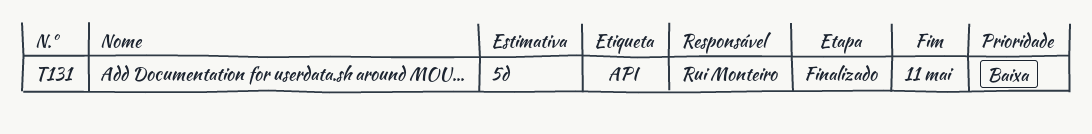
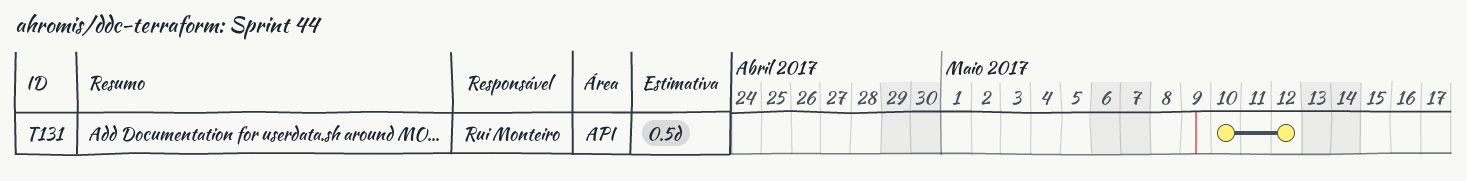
T131, estimate: 5d -> 0.5d
T131, due: May 11 -> May 12

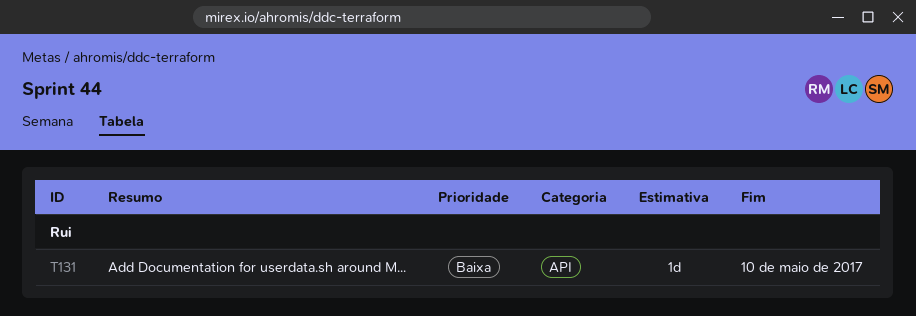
T131, estimate: 0.5d -> 1d
T131, due: May 12 -> May 10

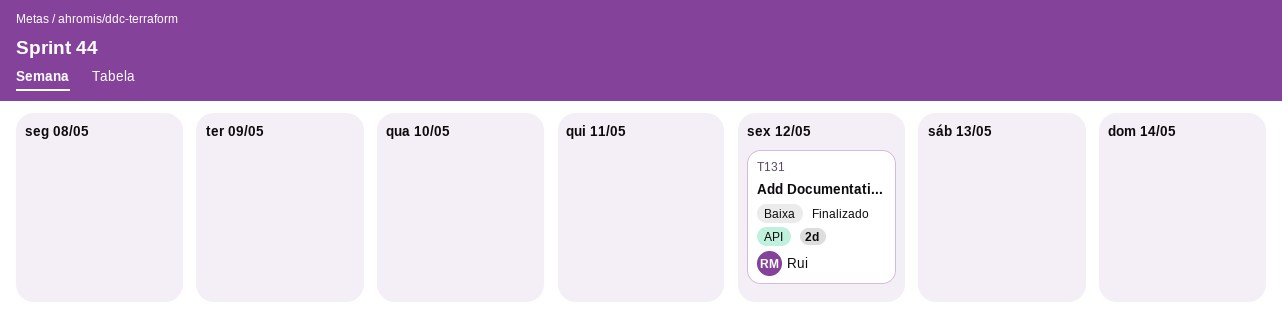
T131, estimate: 1d -> 2d
T131, due: May 10 -> May 12

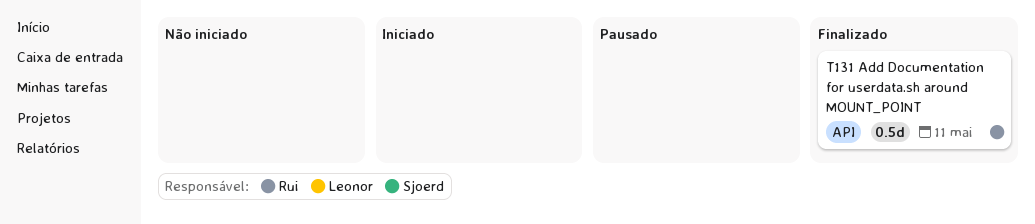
T131, estimate: 2d -> 0.5d
T131, due: May 12 -> May 11

